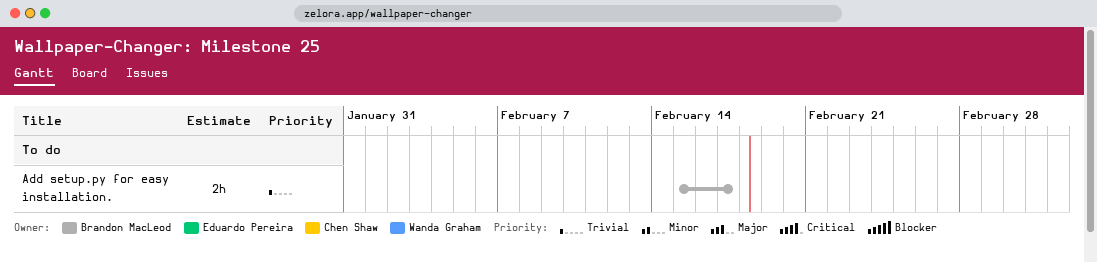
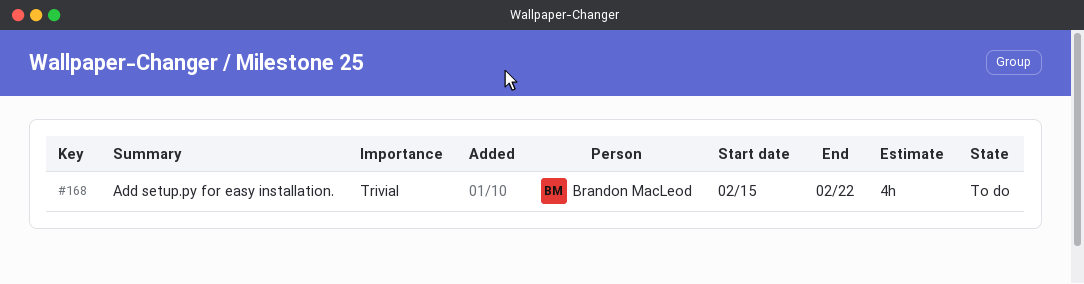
Add setup.py for easy installation., estimate: 2h -> 4h
Add setup.py for easy installation., due: Feb 17 -> Feb 22

